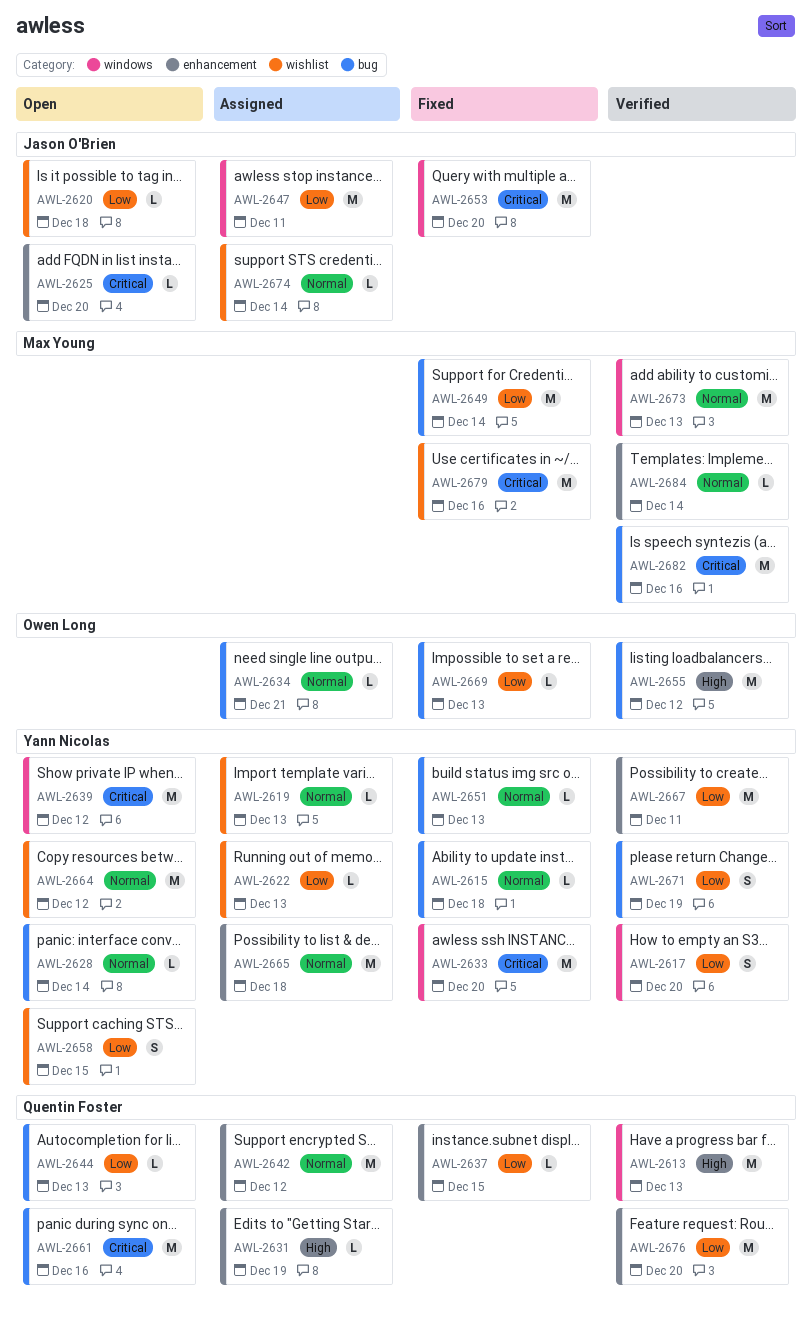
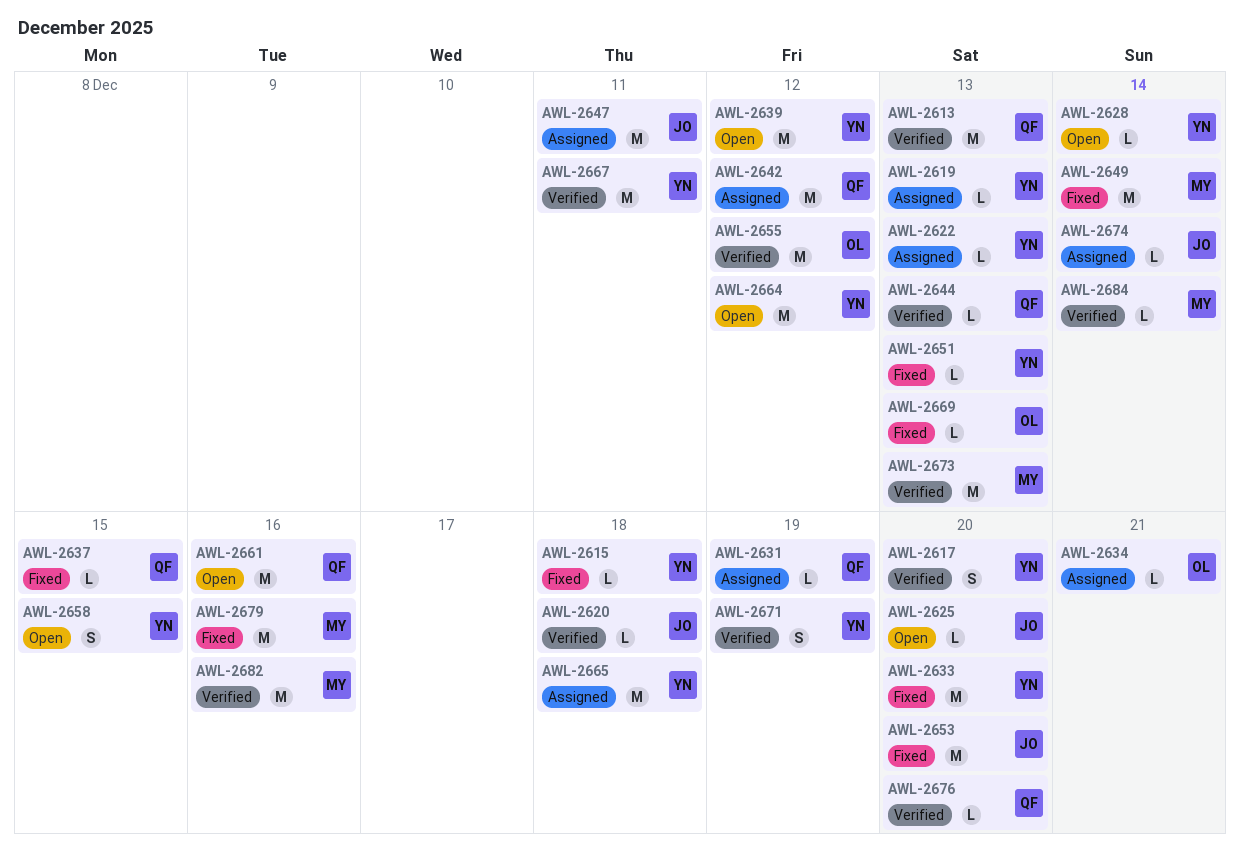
AWL-2620, status: Open -> Verified
AWL-2644, status: Open -> Verified
AWL-2676, estimate: M -> L

